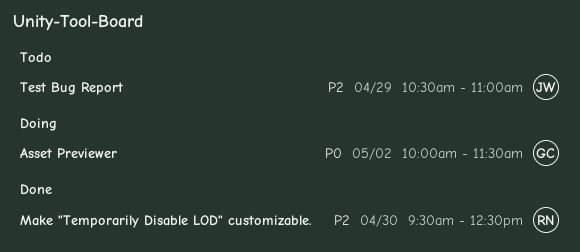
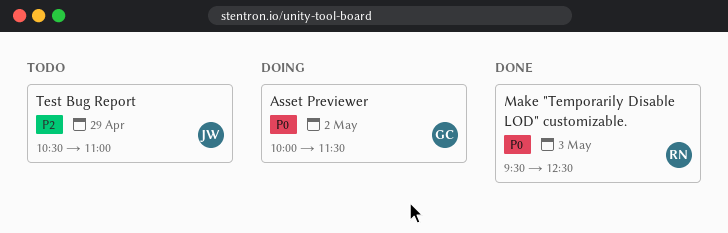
Make "Temporarily Disable LOD" customizable., priority: P2 -> P0
Make "Temporarily Disable LOD" customizable., day: Apr 30 -> May 3

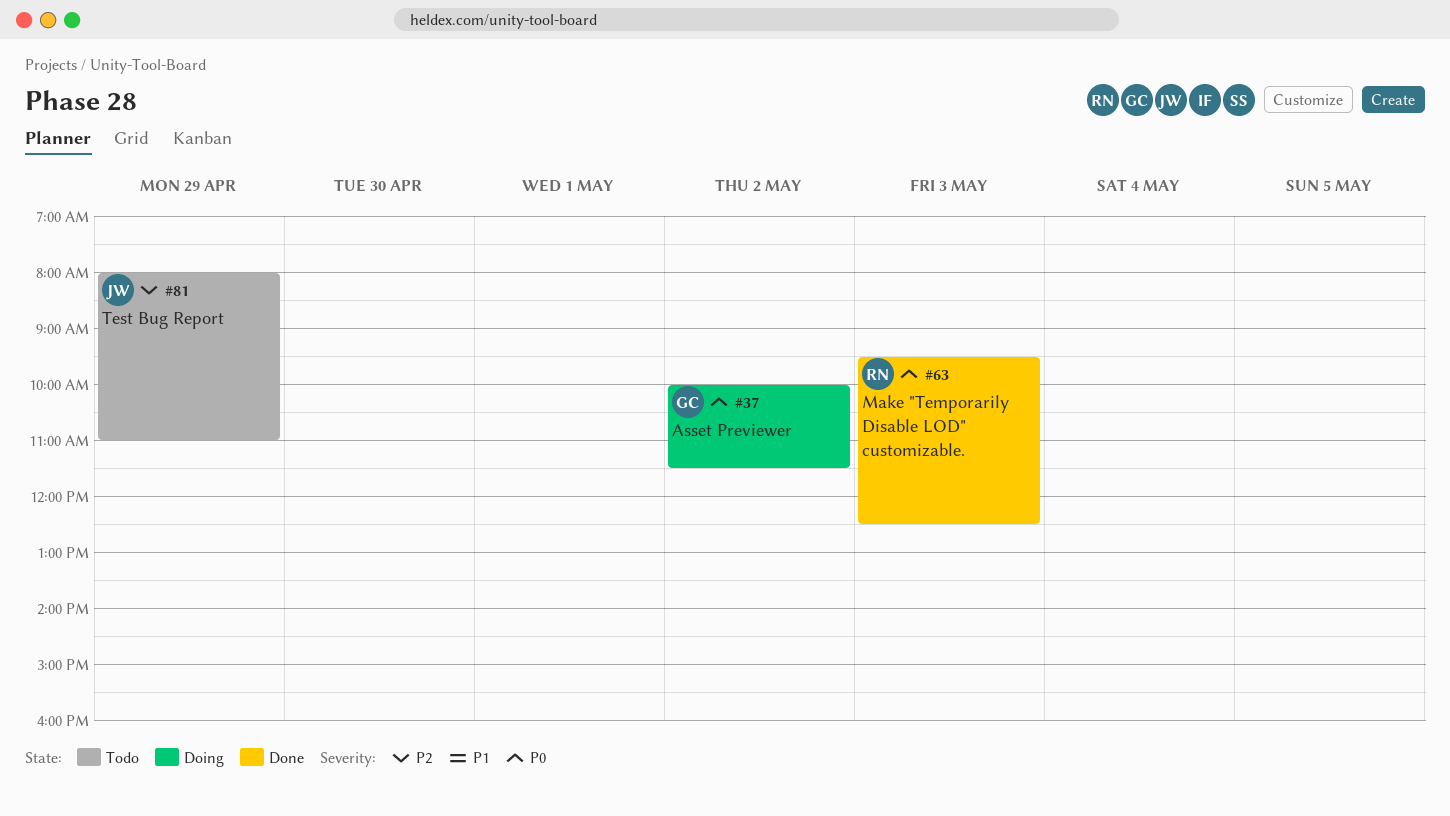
Test Bug Report, begins: 10:30 -> 08:00

